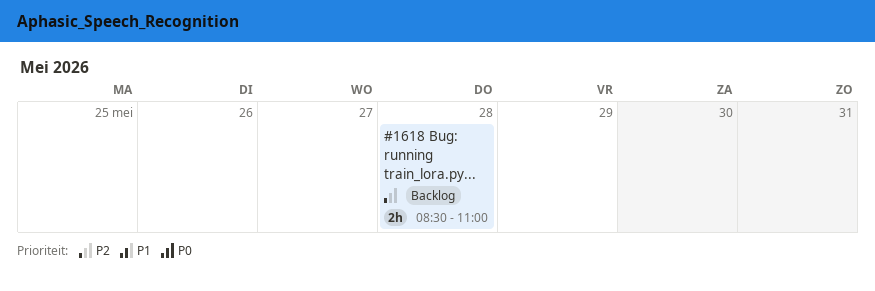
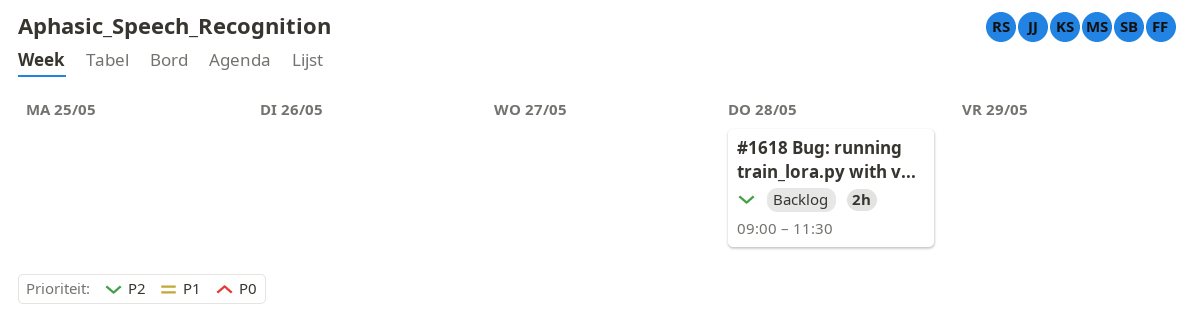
#1618, begins: 08:30 -> 09:00
#1618, ends: 11:00 -> 11:30

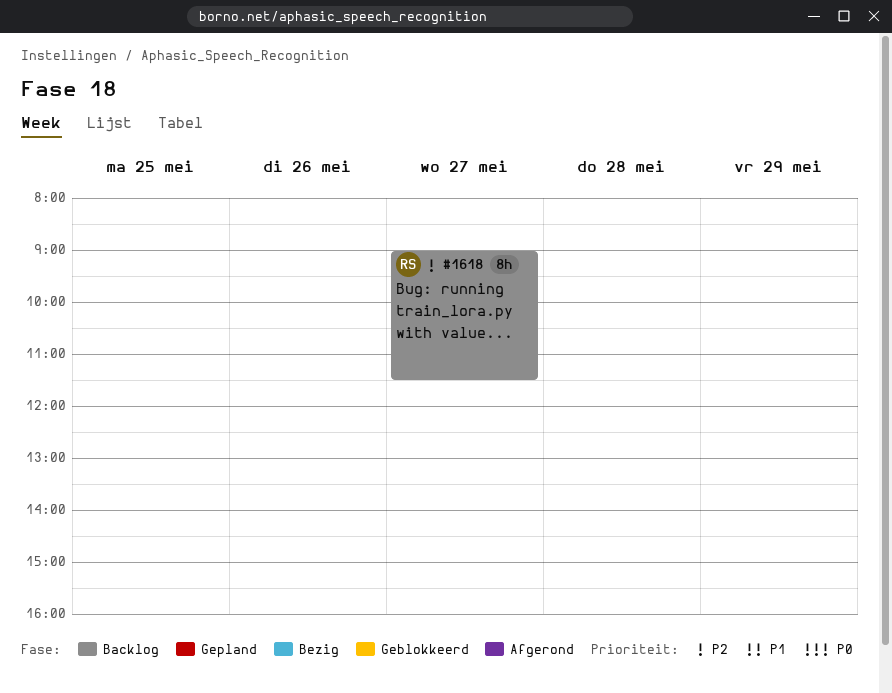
#1618, estimate: 2h -> 8h
#1618, day: May 28 -> May 27

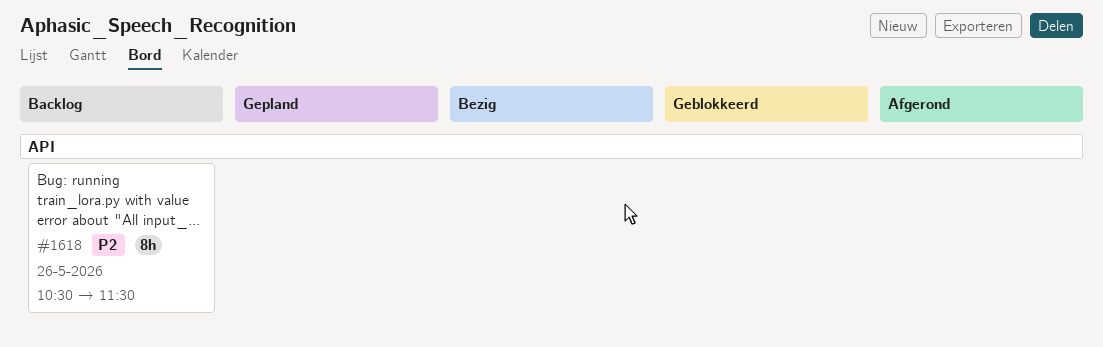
#1618, day: May 27 -> May 26
#1618, begins: 09:00 -> 10:30

